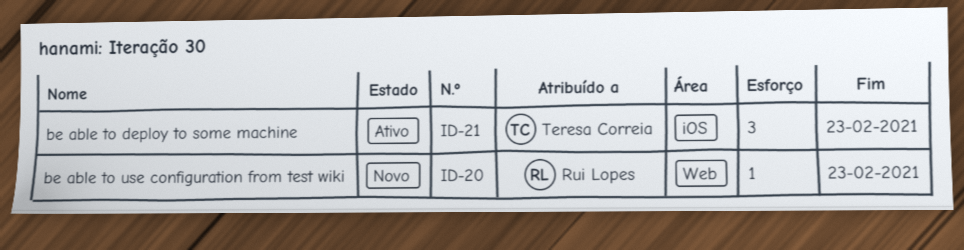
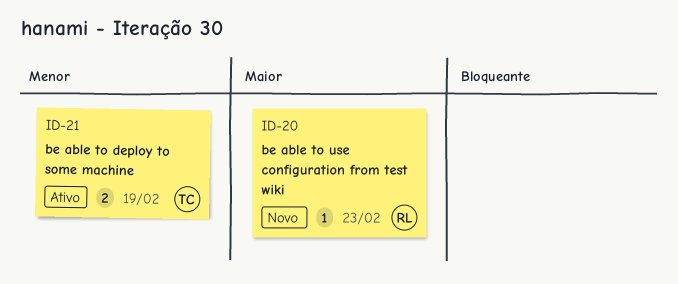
ID-21, estimate: 3 -> 2
ID-21, due: Feb 23 -> Feb 19

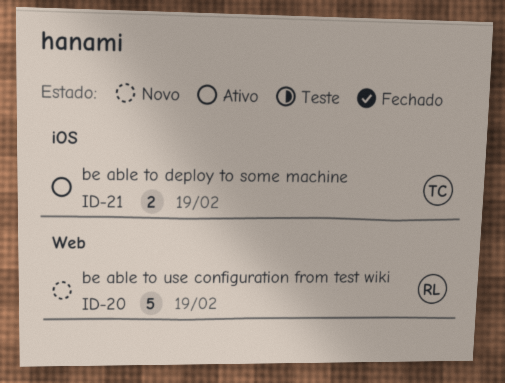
ID-20, estimate: 1 -> 5
ID-20, due: Feb 23 -> Feb 19

